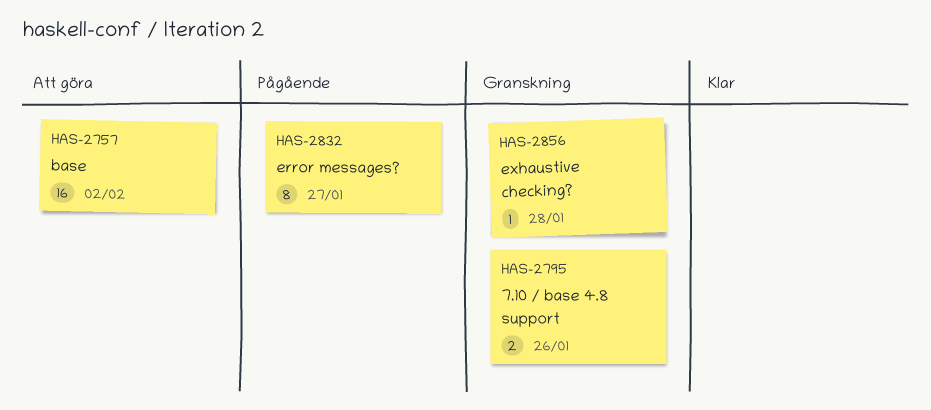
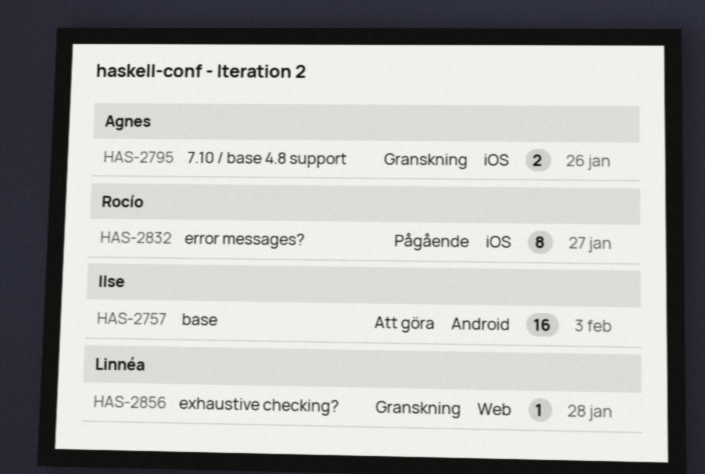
HAS-2757, due: Feb 2 -> Feb 3

